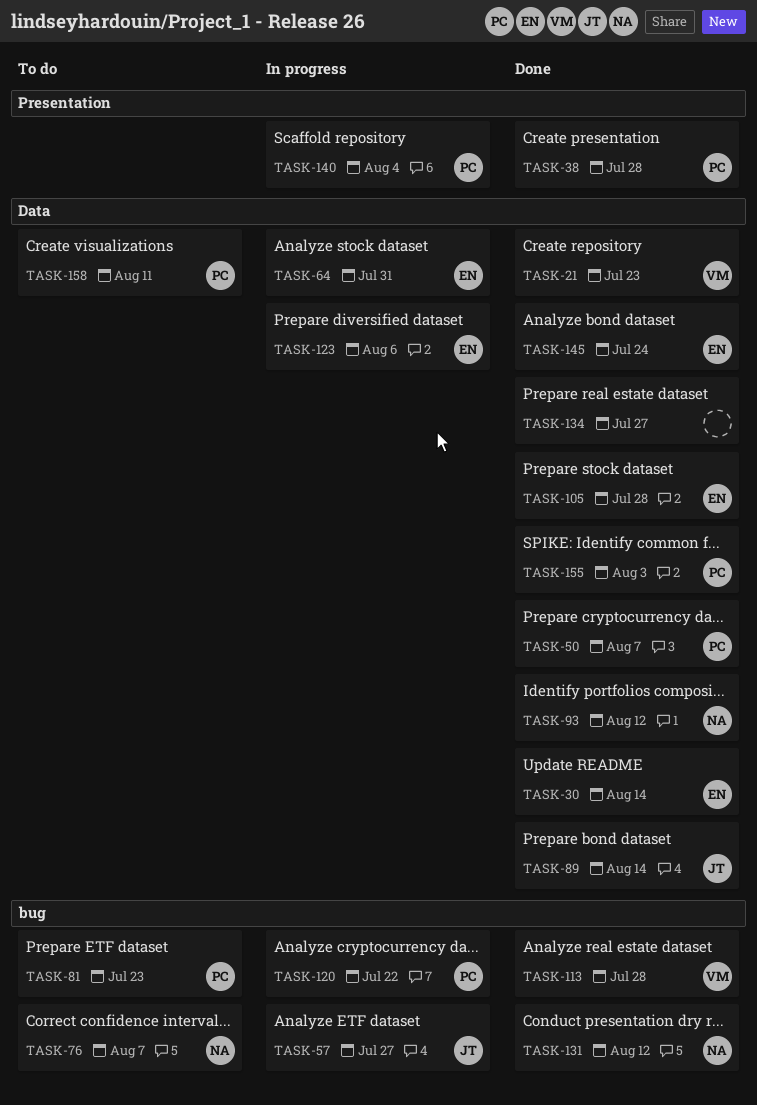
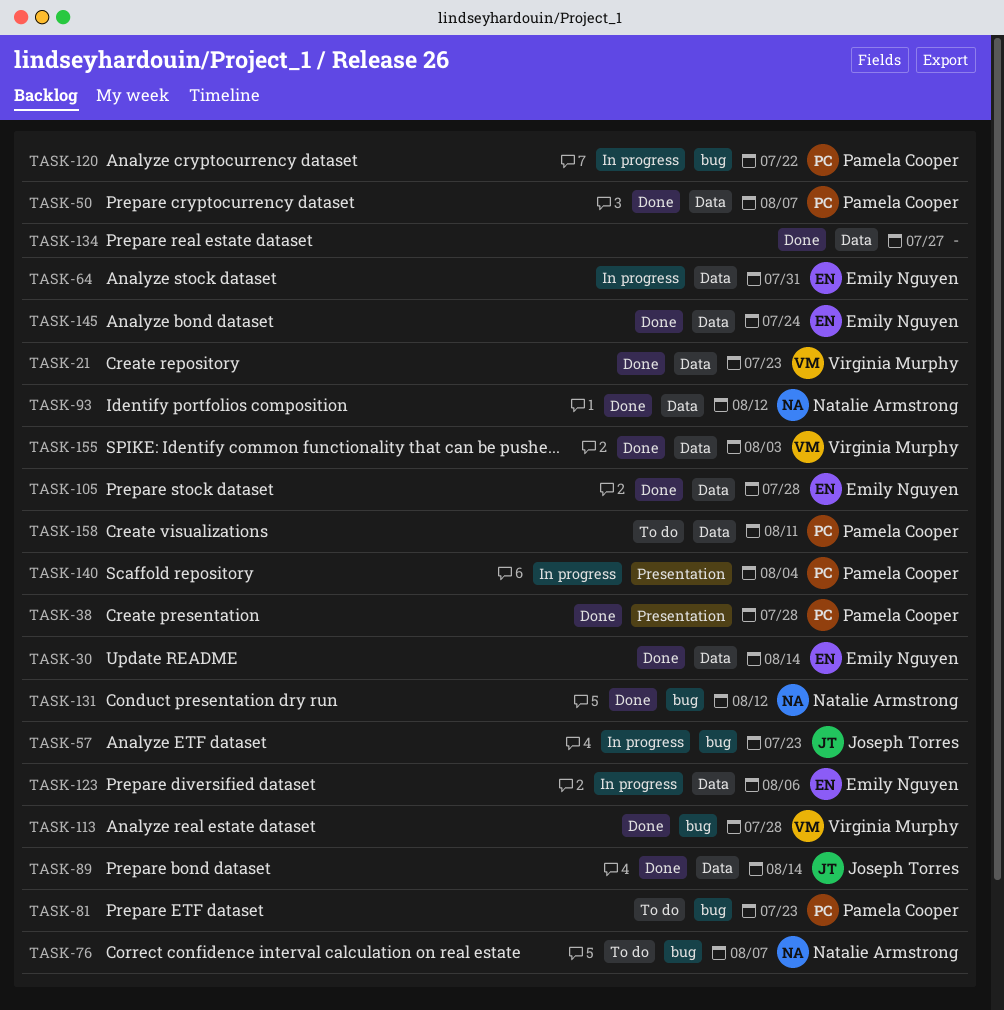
TASK-57, due: Jul 27 -> Jul 23
TASK-155, owner: Pamela Cooper -> Virginia Murphy

